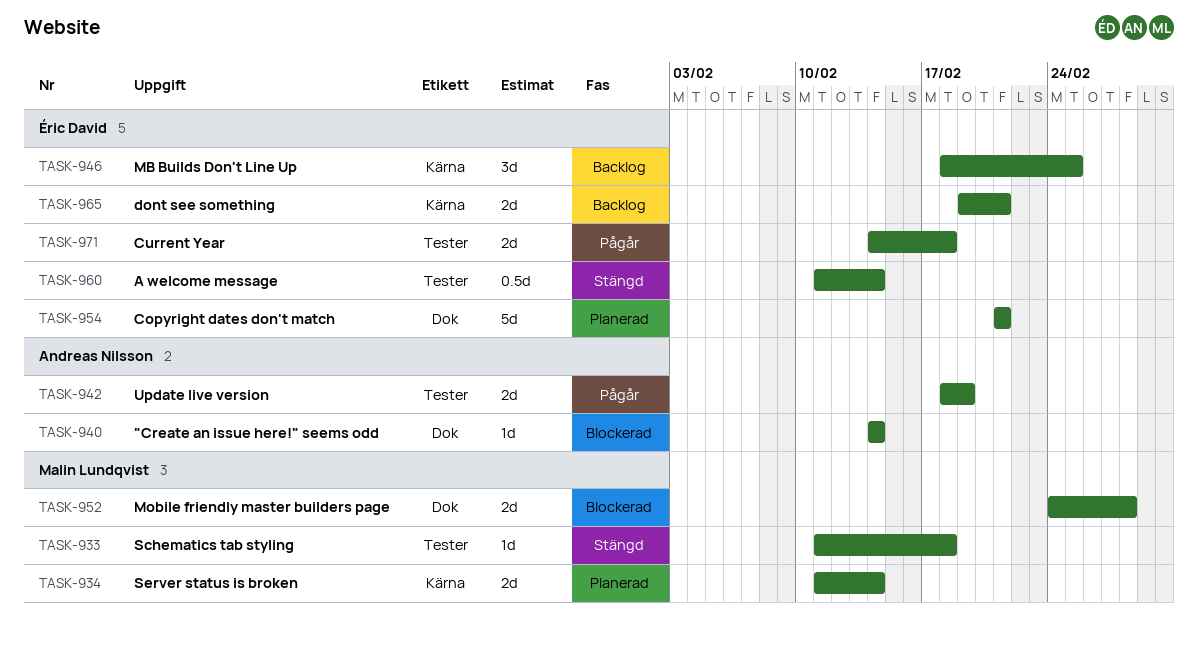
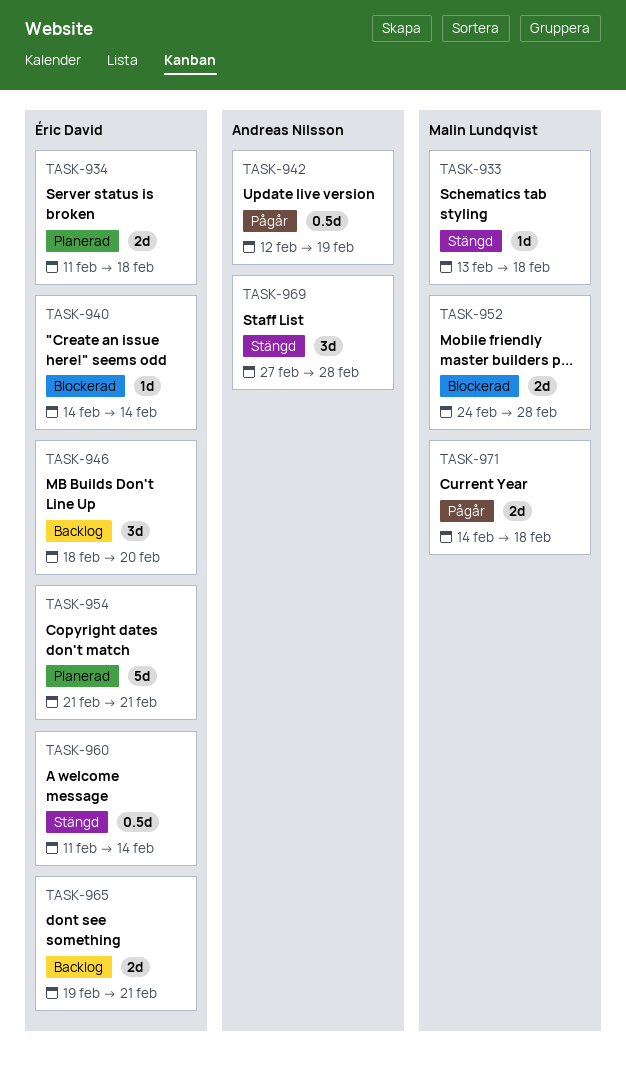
TASK-933, start: Feb 11 -> Feb 13
TASK-934, owner: Malin Lundqvist -> Éric David
TASK-934, due: Feb 14 -> Feb 18
TASK-940, owner: Andreas Nilsson -> Éric David
TASK-942, estimate: 2d -> 0.5d
TASK-942, start: Feb 18 -> Feb 12
TASK-946, due: Feb 25 -> Feb 20
TASK-969: none -> present
TASK-971, owner: Éric David -> Malin Lundqvist

